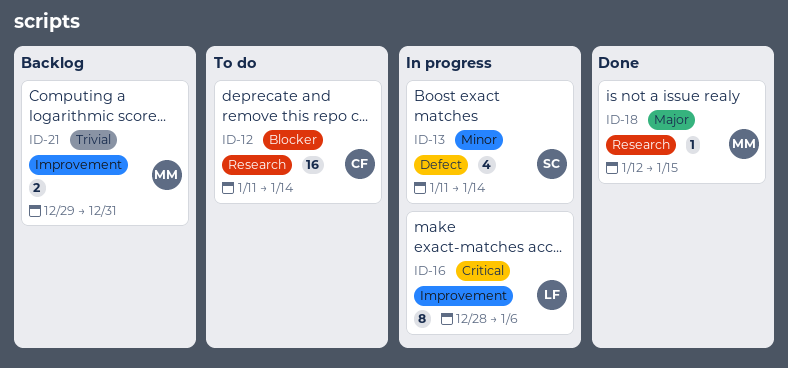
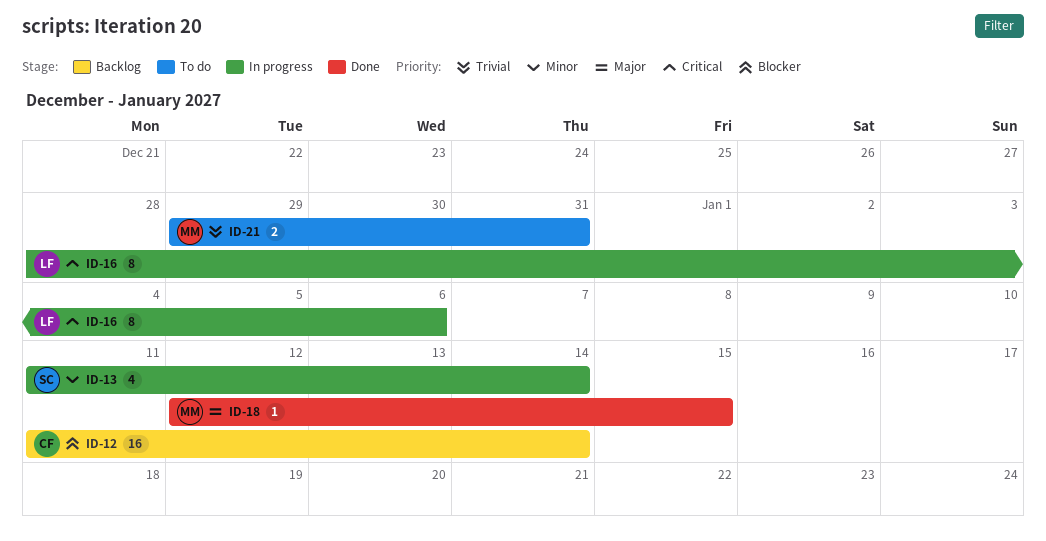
ID-12, status: To do -> Backlog
ID-21, status: Backlog -> To do

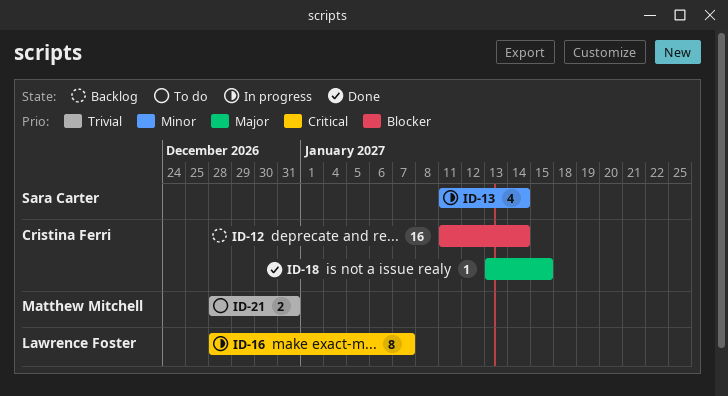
ID-16, due: Jan 6 -> Jan 7
ID-18, owner: Matthew Mitchell -> Cristina Ferri
ID-18, start: Jan 12 -> Jan 13
ID-21, start: Dec 29 -> Dec 28

